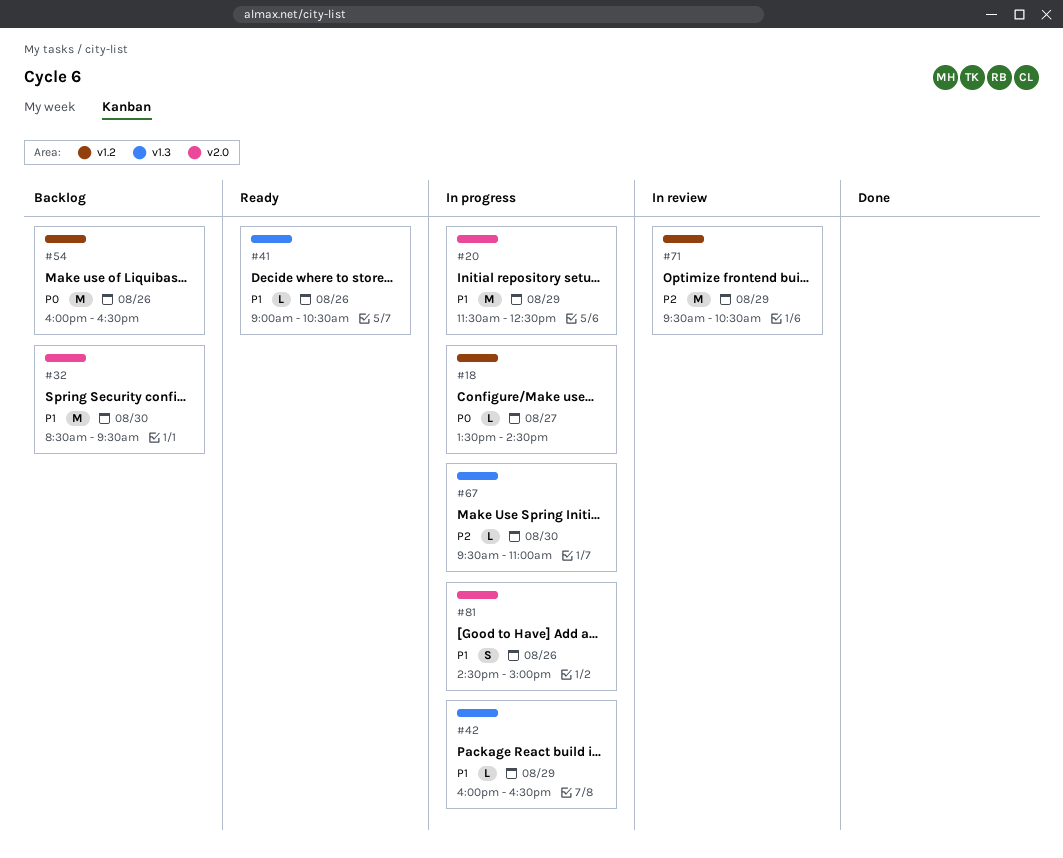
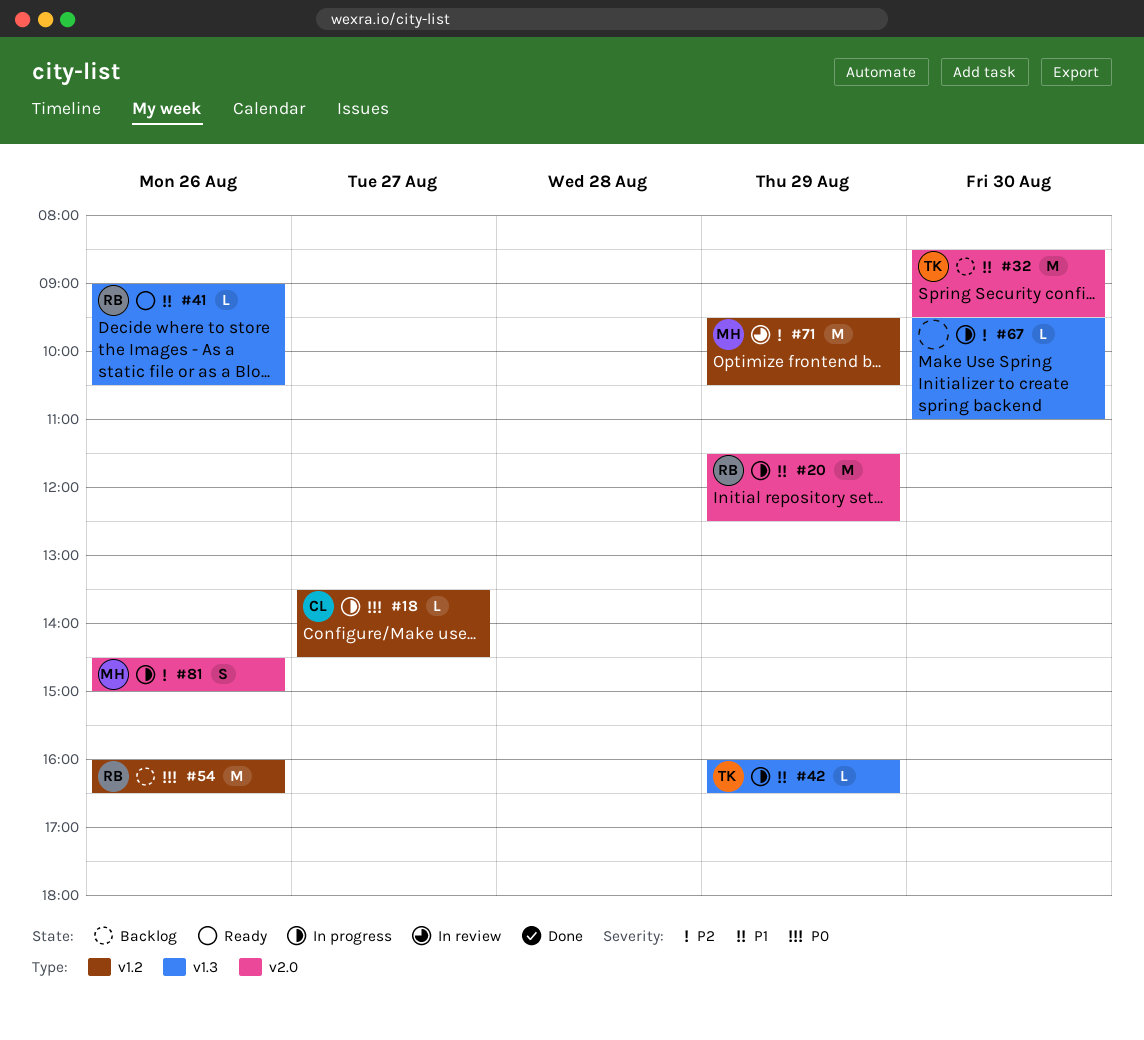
#81, priority: P1 -> P2

